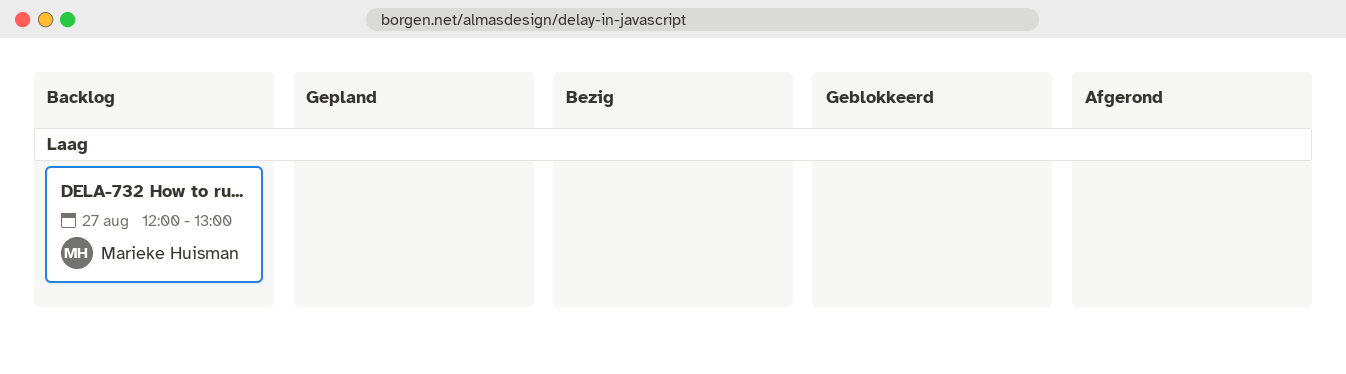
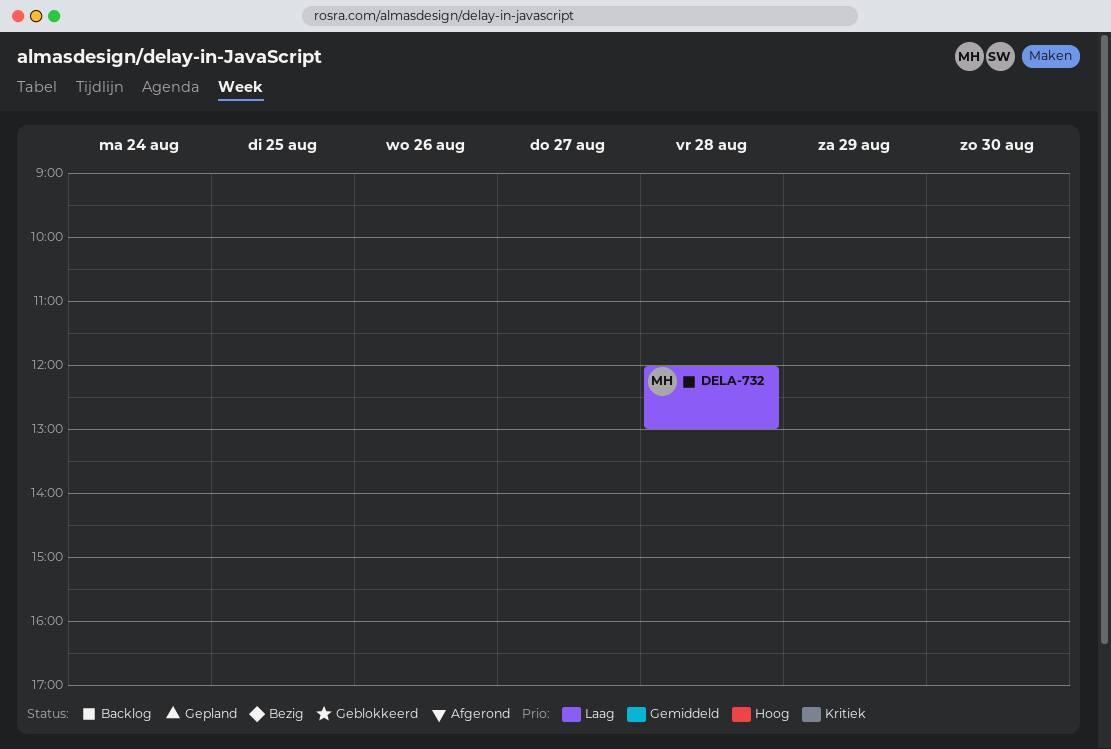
DELA-732, day: Aug 27 -> Aug 28

